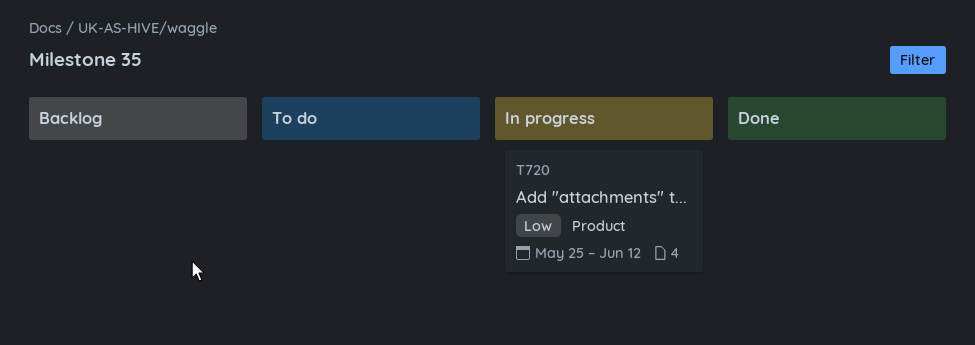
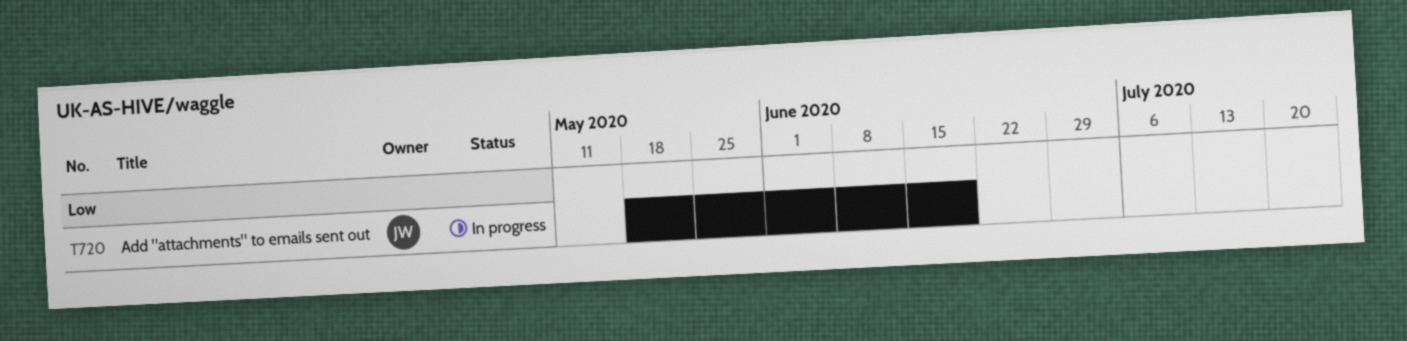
T720, start: May 25 -> May 18
T720, due: Jun 12 -> Jun 19

